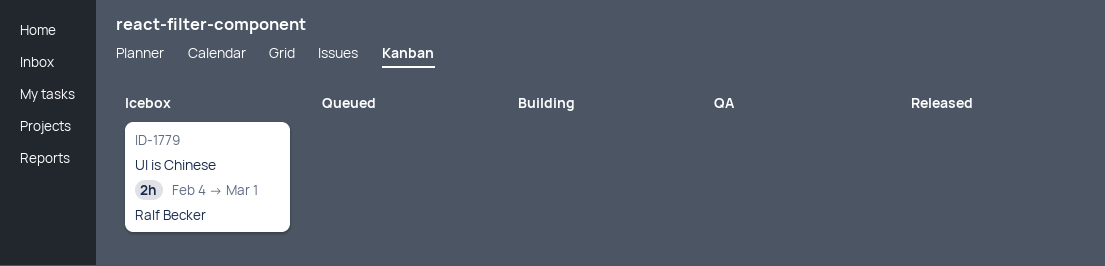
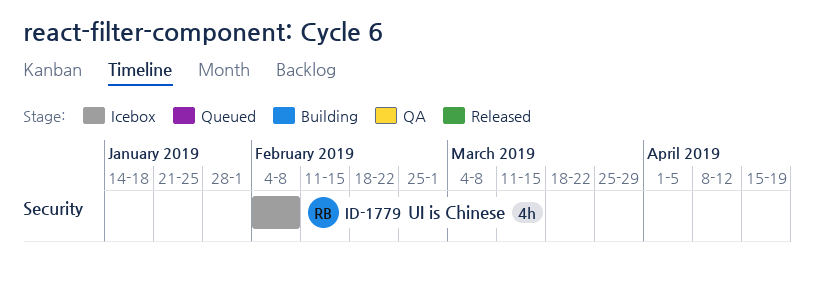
ID-1779, estimate: 2h -> 4h
ID-1779, due: Mar 1 -> Feb 8

